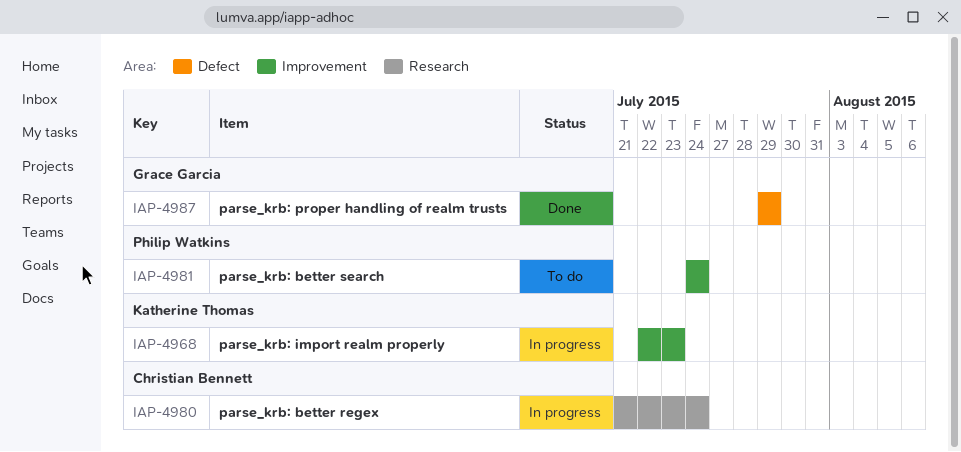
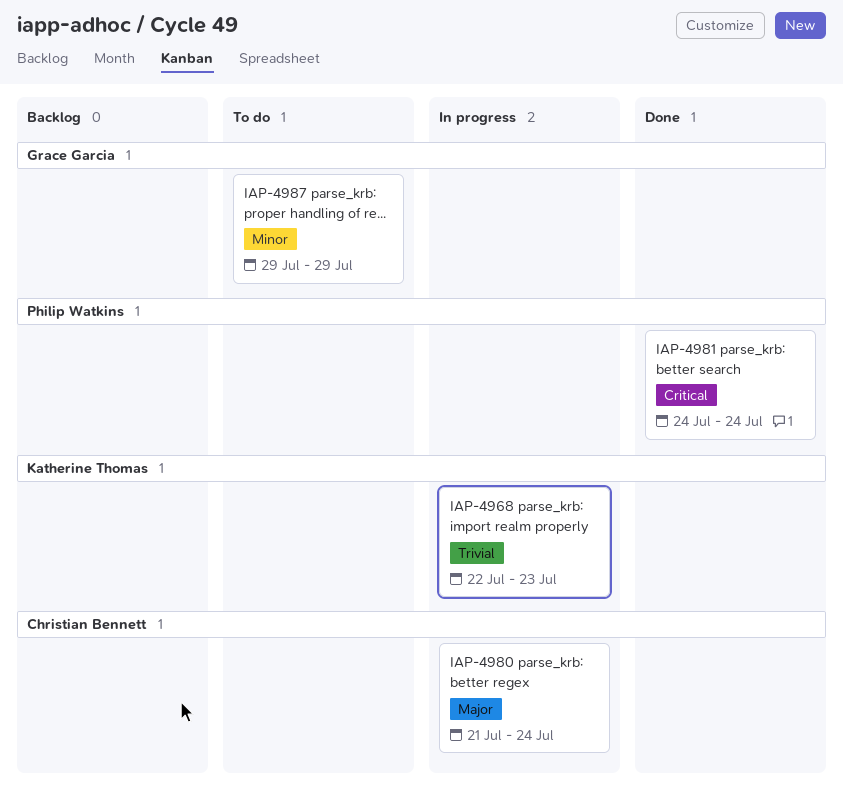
IAP-4981, status: To do -> Done
IAP-4987, status: Done -> To do

